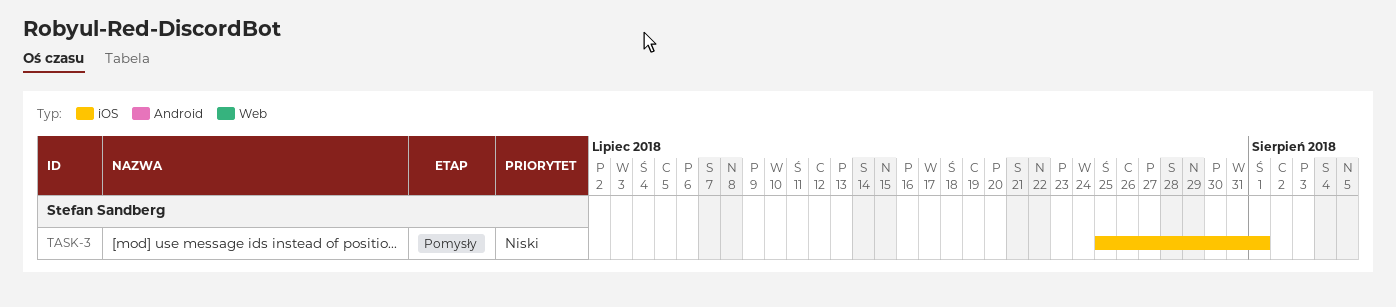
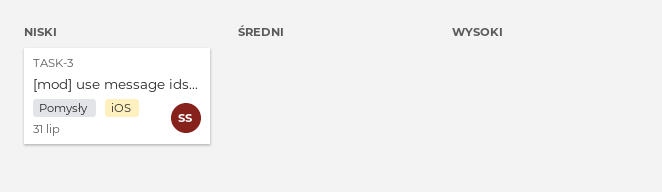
TASK-3, due: Aug 1 -> Jul 31

